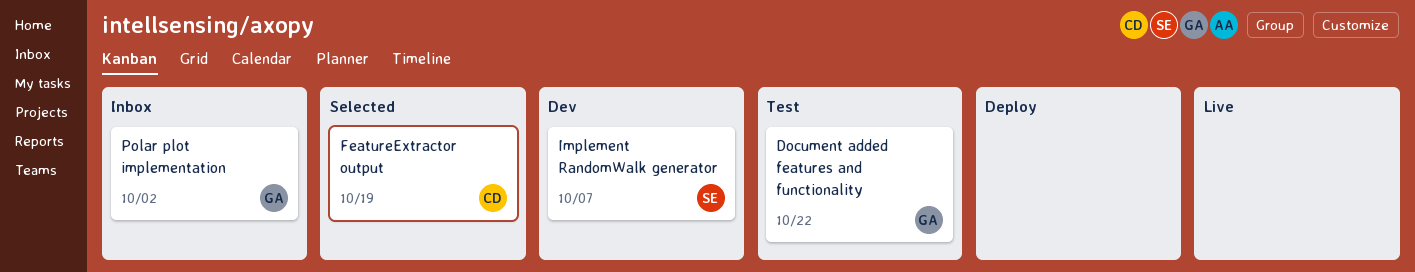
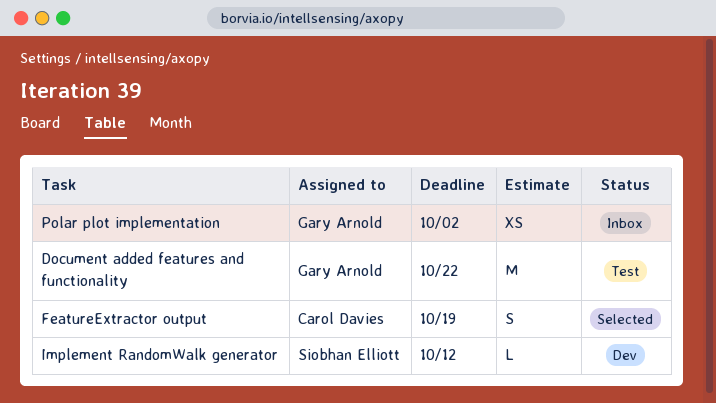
Implement RandomWalk generator, due: Oct 7 -> Oct 12

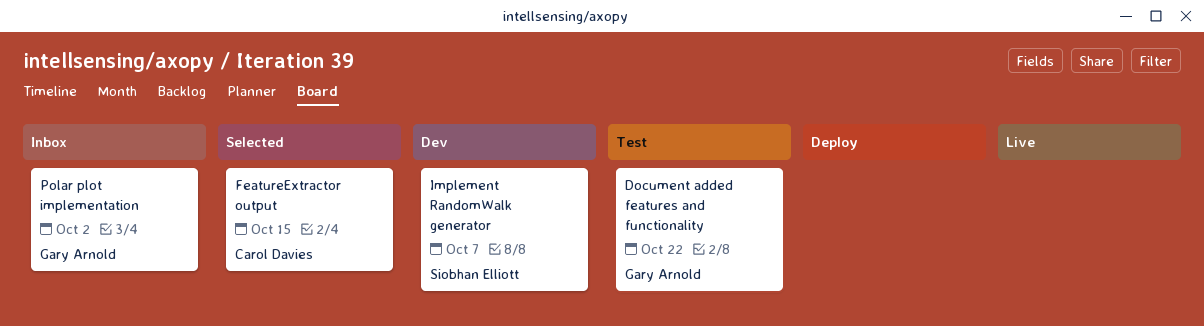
FeatureExtractor output, due: Oct 19 -> Oct 15
Implement RandomWalk generator, due: Oct 12 -> Oct 7

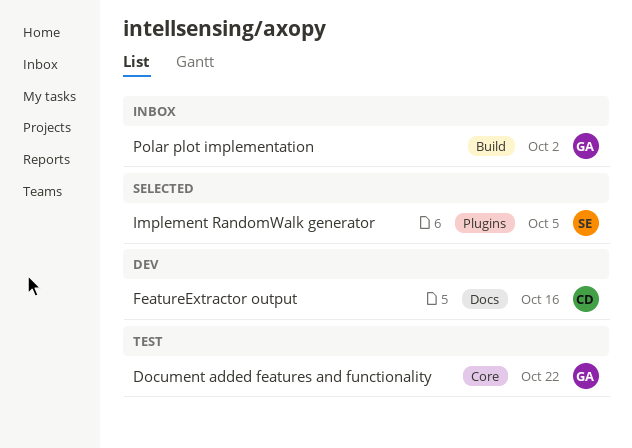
FeatureExtractor output, status: Selected -> Dev
FeatureExtractor output, due: Oct 15 -> Oct 16
Implement RandomWalk generator, status: Dev -> Selected
Implement RandomWalk generator, due: Oct 7 -> Oct 5

